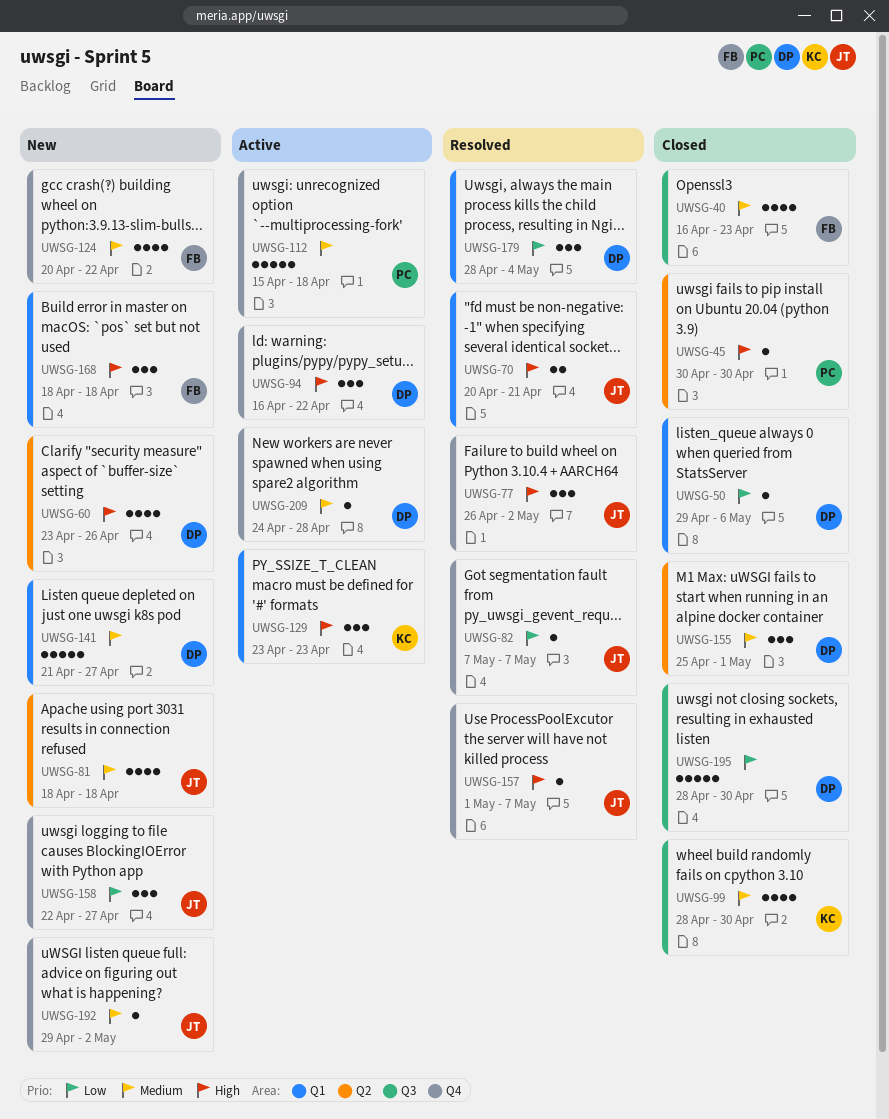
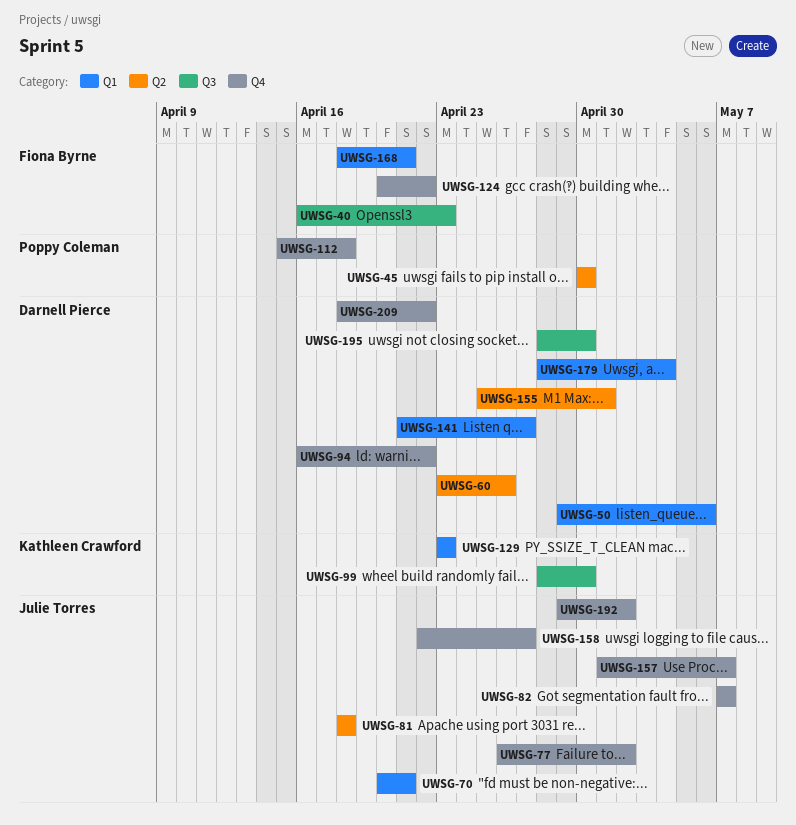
UWSG-168, due: Apr 18 -> Apr 21
UWSG-209, start: Apr 24 -> Apr 18
UWSG-209, due: Apr 28 -> Apr 22

